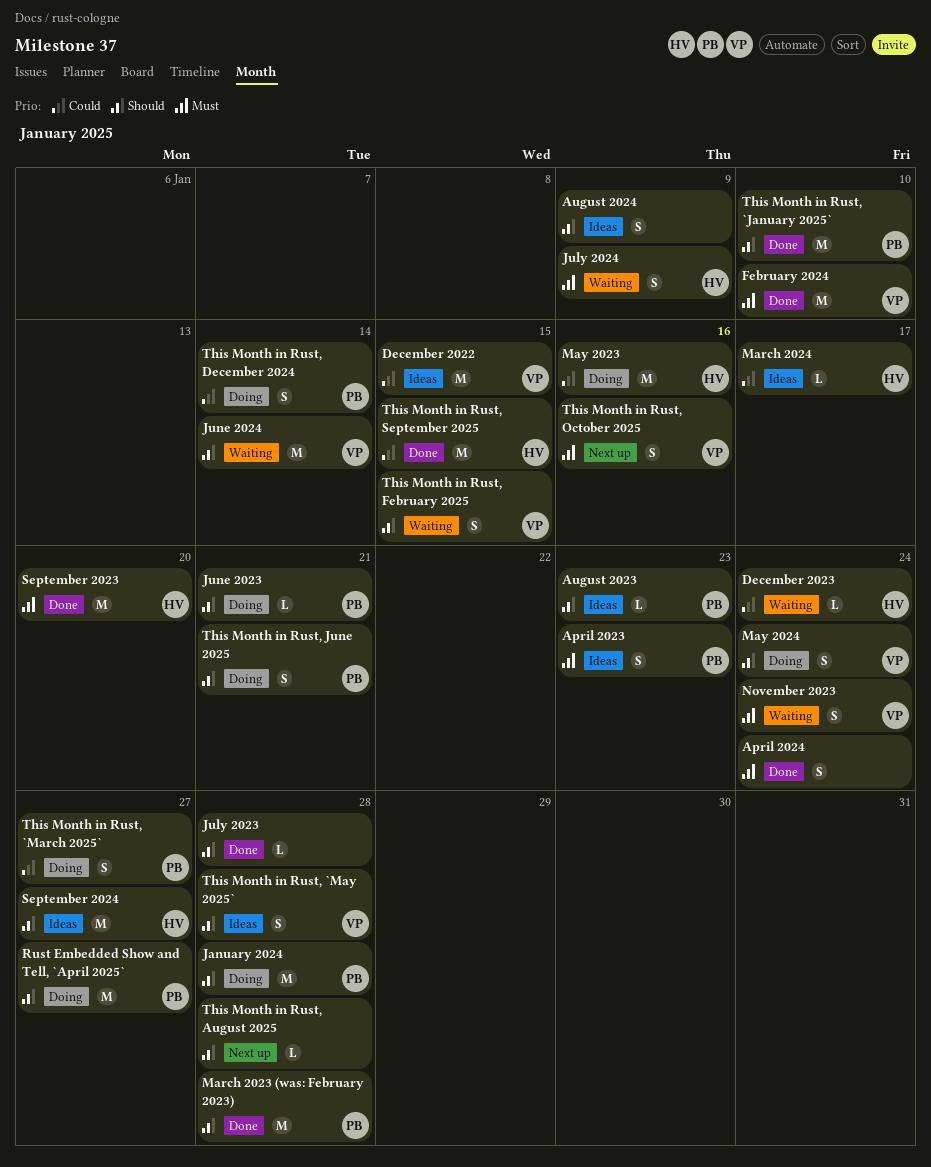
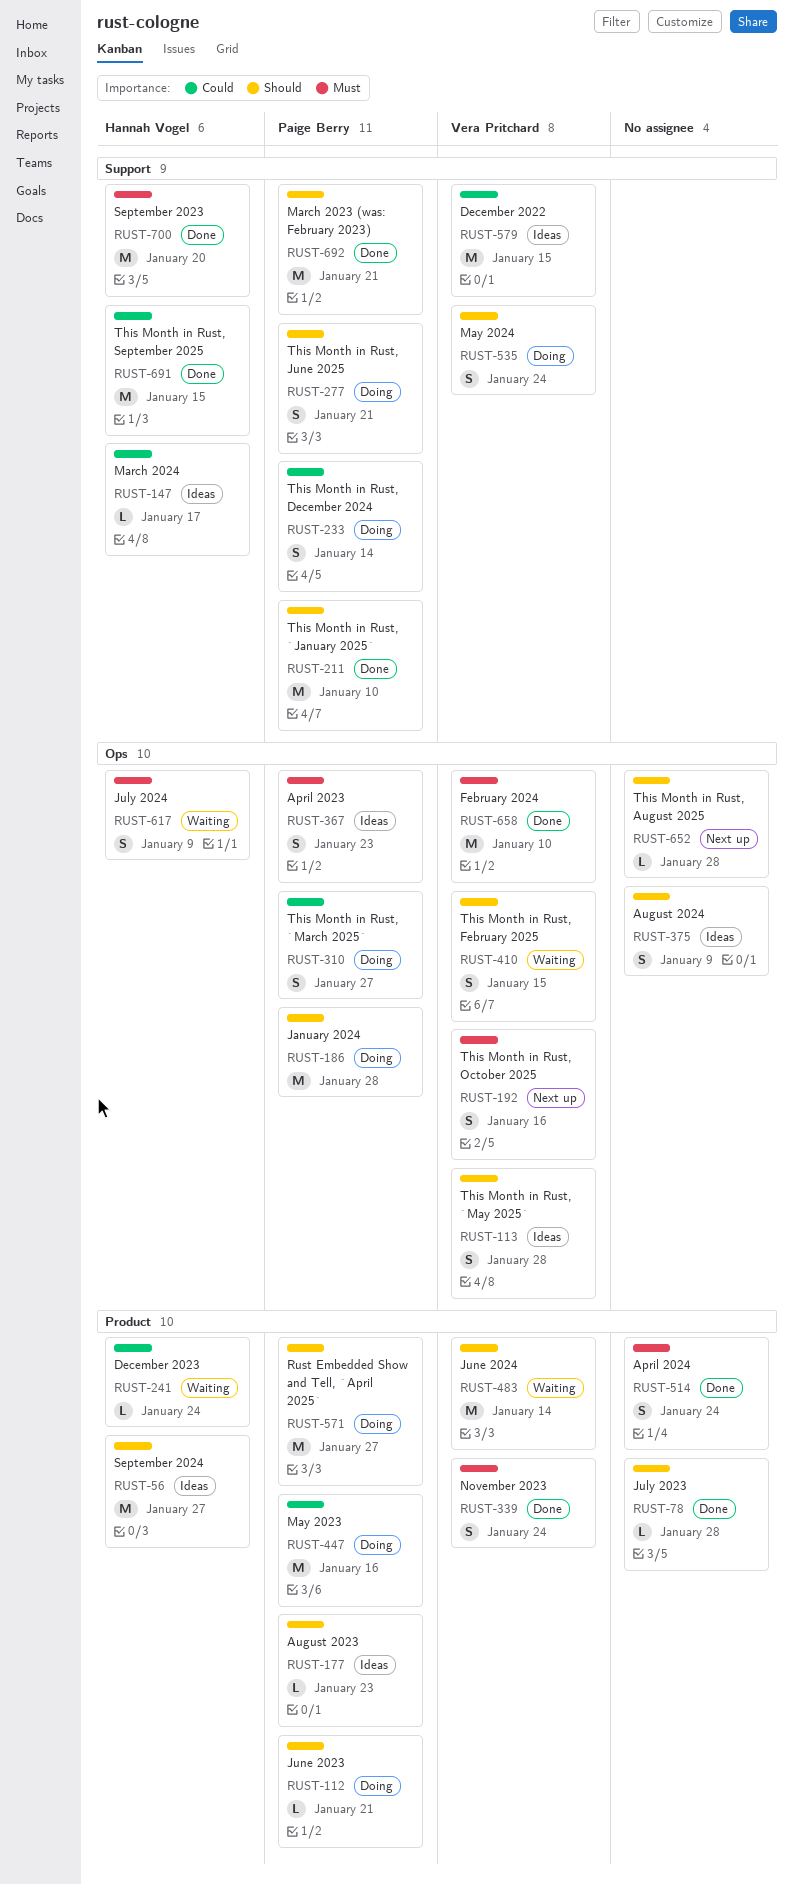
March 2023 (was: February 2023), due: Jan 28 -> Jan 21
May 2023, owner: Hannah Vogel -> Paige Berry
November 2023, status: Waiting -> Done

